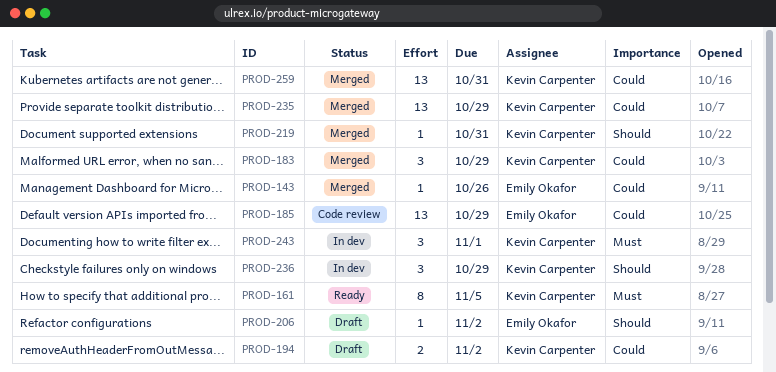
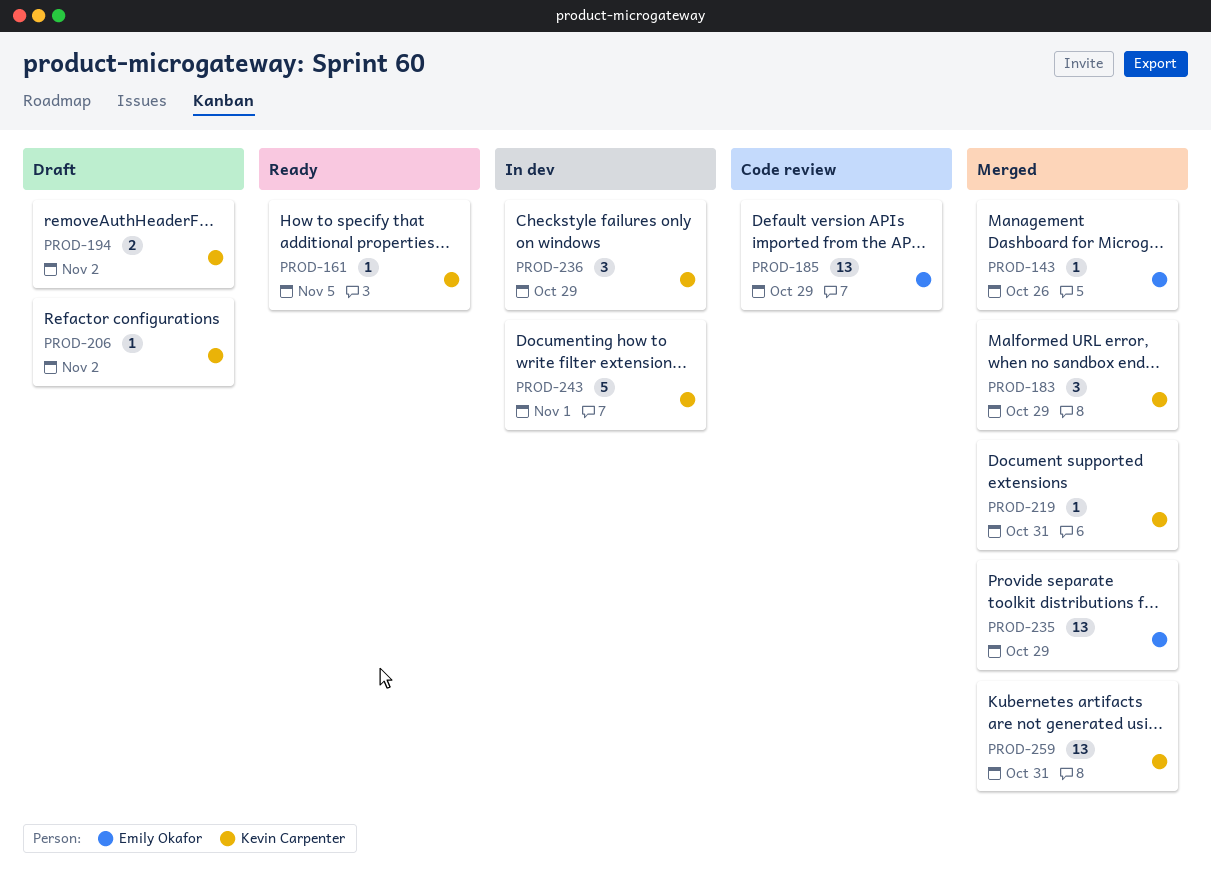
PROD-161, estimate: 8 -> 1
PROD-206, owner: Emily Okafor -> Kevin Carpenter
PROD-235, owner: Kevin Carpenter -> Emily Okafor
PROD-243, estimate: 3 -> 5

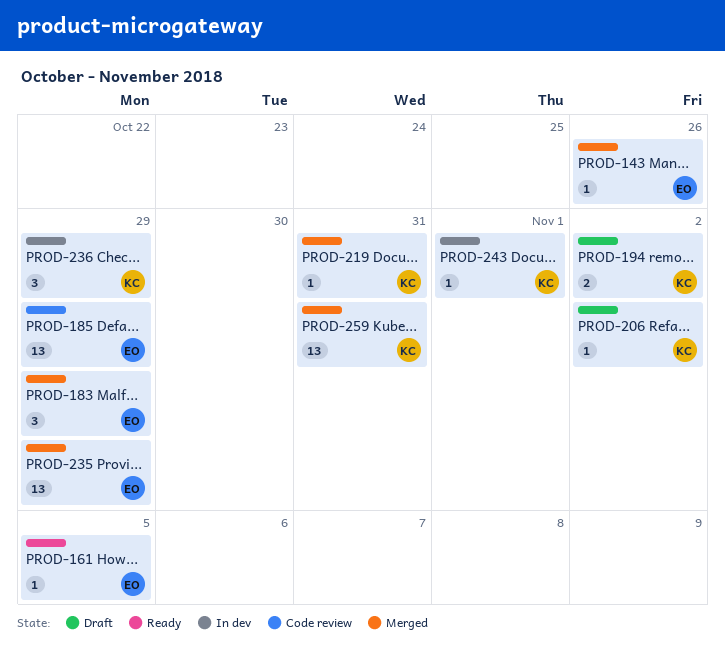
PROD-161, owner: Kevin Carpenter -> Emily Okafor
PROD-183, owner: Kevin Carpenter -> Emily Okafor
PROD-243, estimate: 5 -> 1

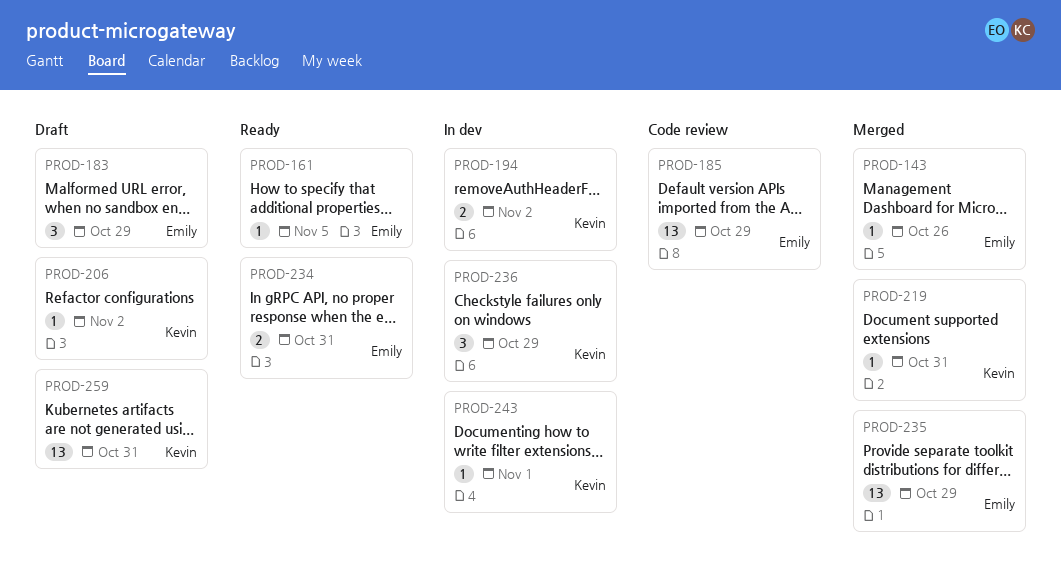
PROD-183, status: Merged -> Draft
PROD-194, status: Draft -> In dev
PROD-234: none -> present
PROD-259, status: Merged -> Draft

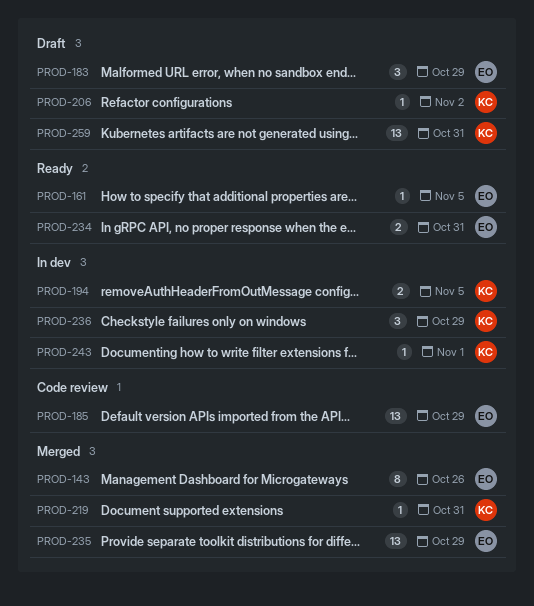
PROD-143, estimate: 1 -> 8
PROD-194, due: Nov 2 -> Nov 5

